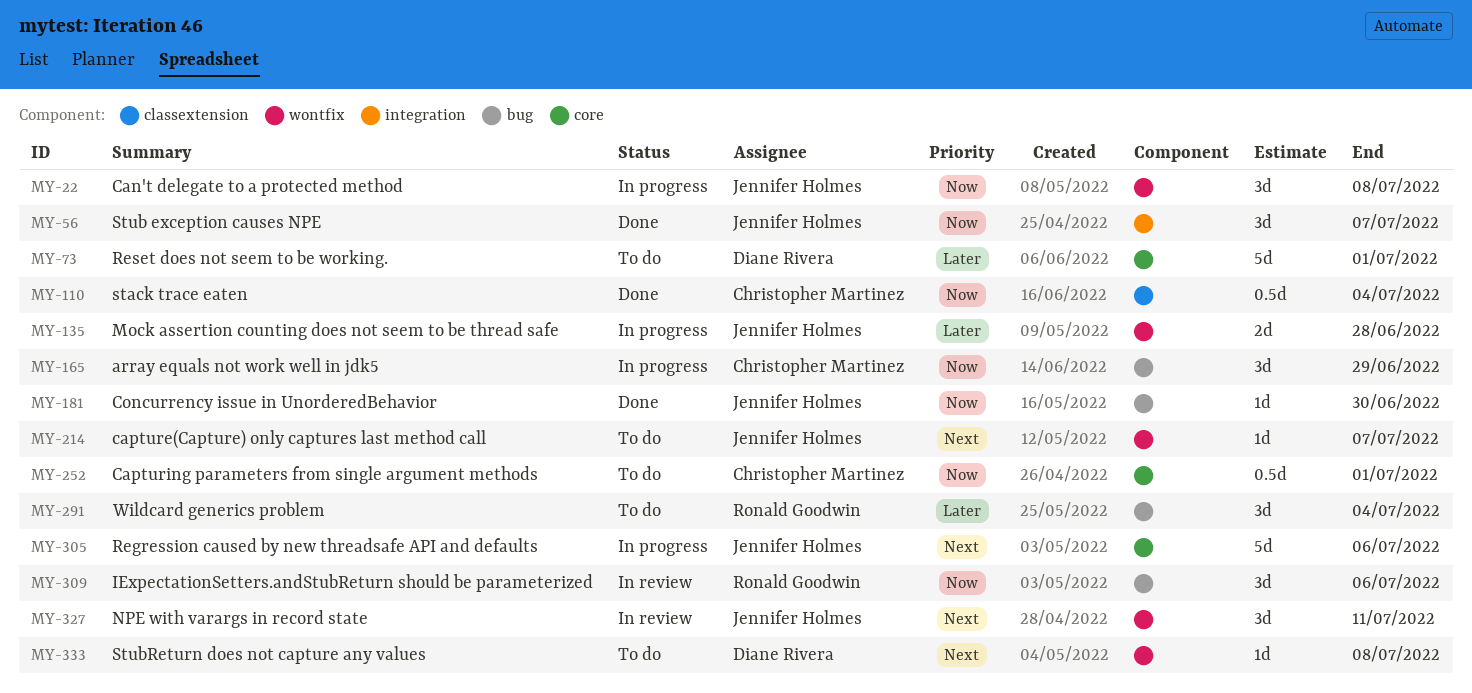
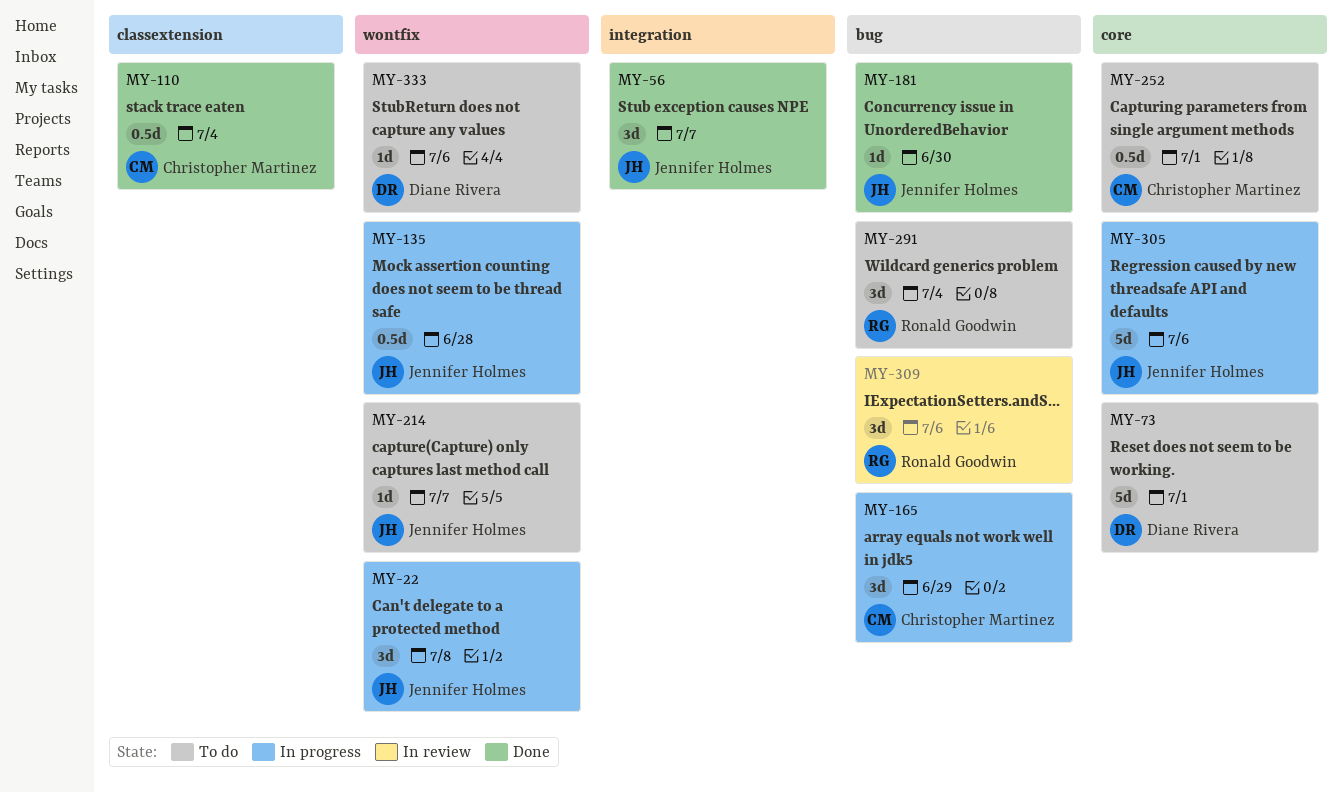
MY-135, estimate: 2d -> 0.5d
MY-327: present -> none
MY-333, due: Jul 8 -> Jul 6

